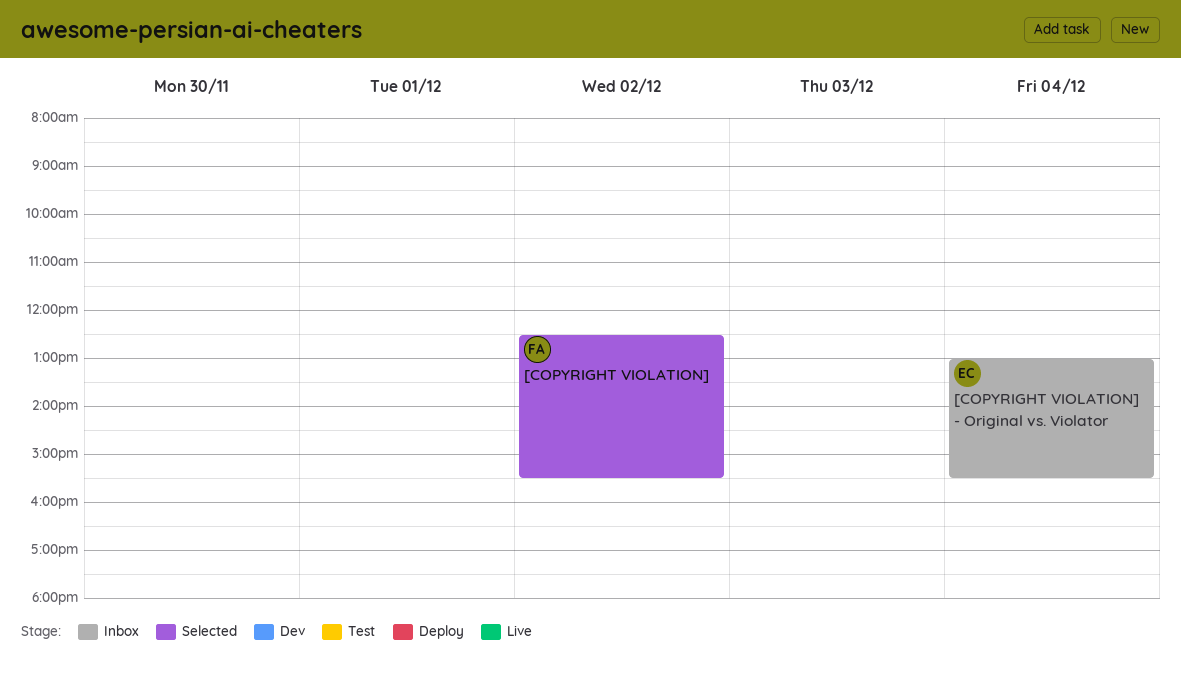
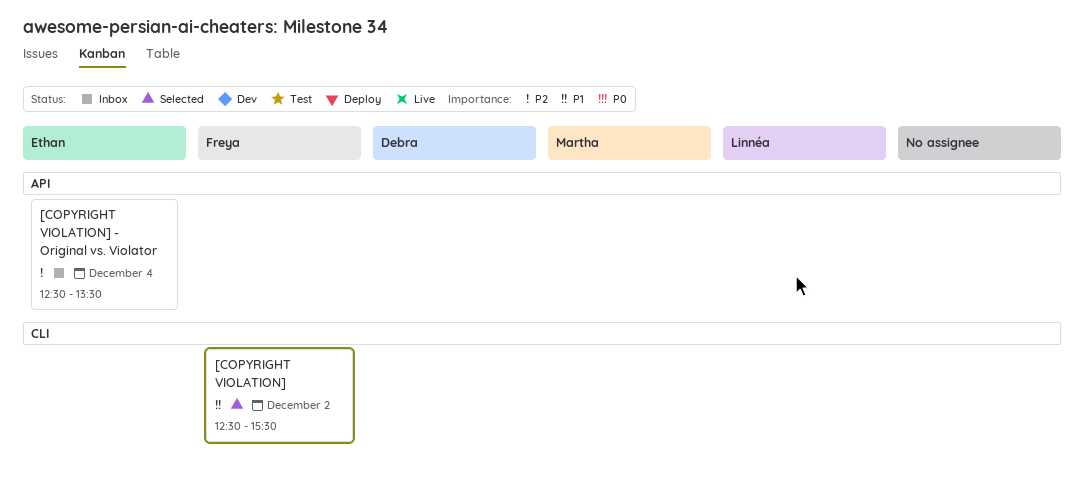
[COPYRIGHT VIOLATION] - Original vs. Violator, begins: 13:00 -> 12:30
[COPYRIGHT VIOLATION] - Original vs. Violator, ends: 15:30 -> 13:30

